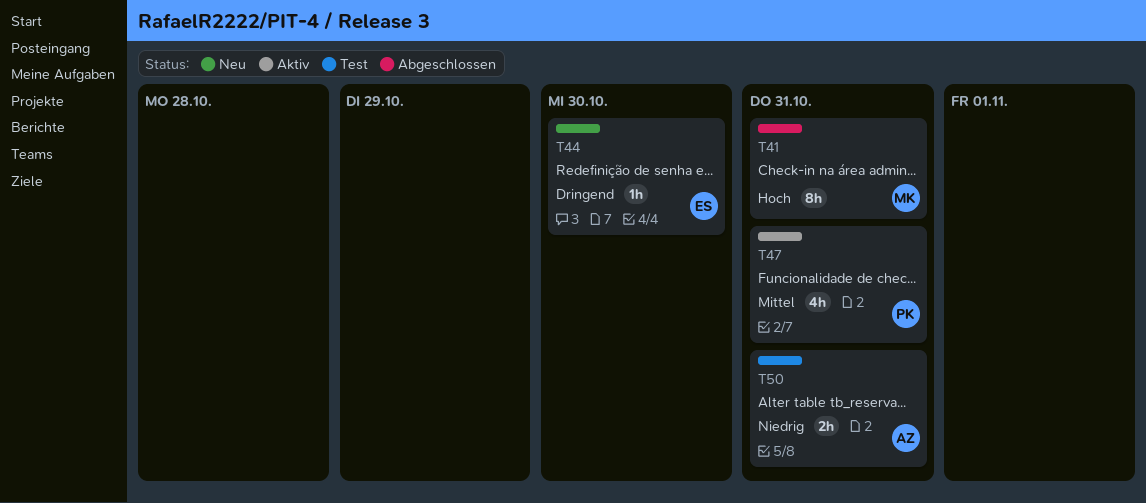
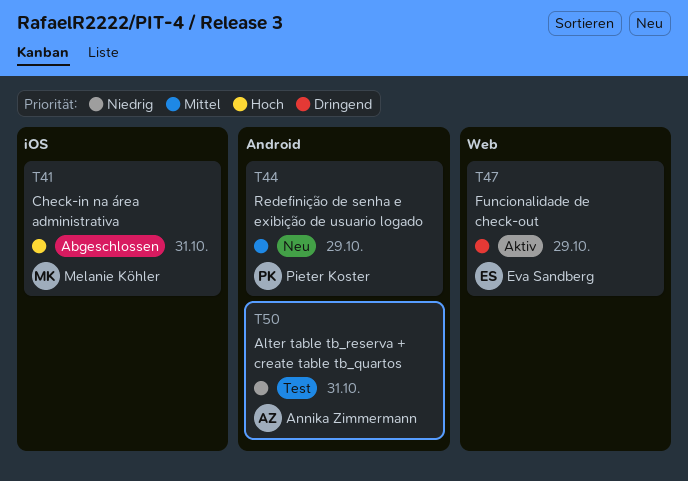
T44, owner: Eva Sandberg -> Pieter Koster
T44, priority: Dringend -> Mittel
T44, due: Oct 30 -> Oct 29
T47, owner: Pieter Koster -> Eva Sandberg
T47, priority: Mittel -> Dringend
T47, due: Oct 31 -> Oct 29

